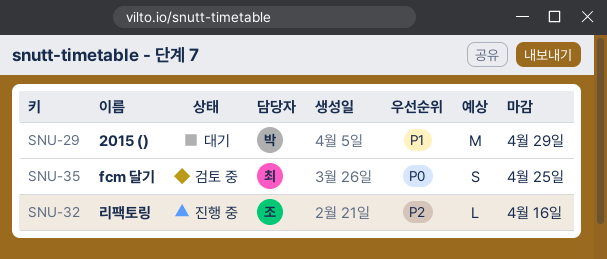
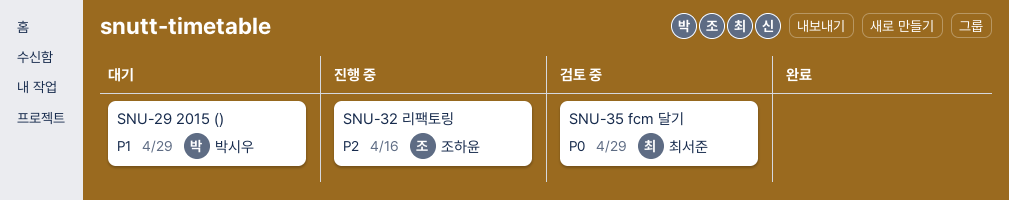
SNU-35, due: Apr 25 -> Apr 29

